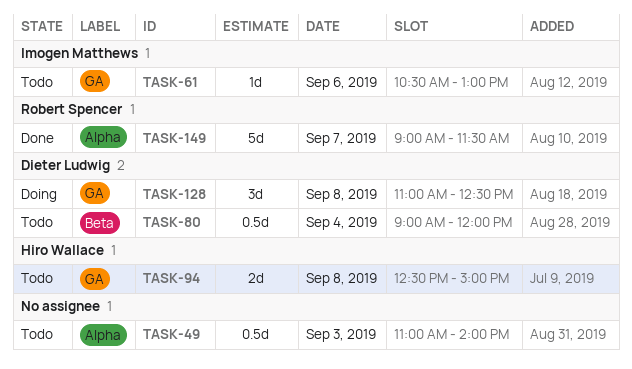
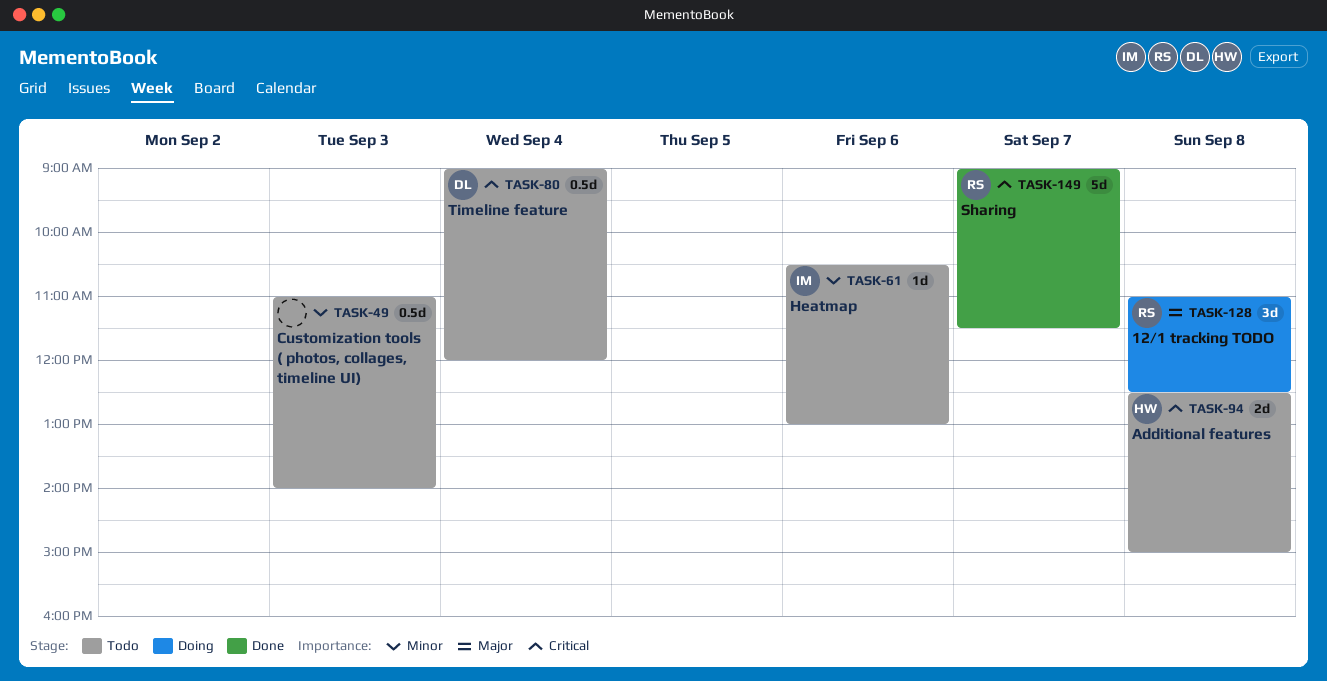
TASK-128, owner: Dieter Ludwig -> Robert Spencer

